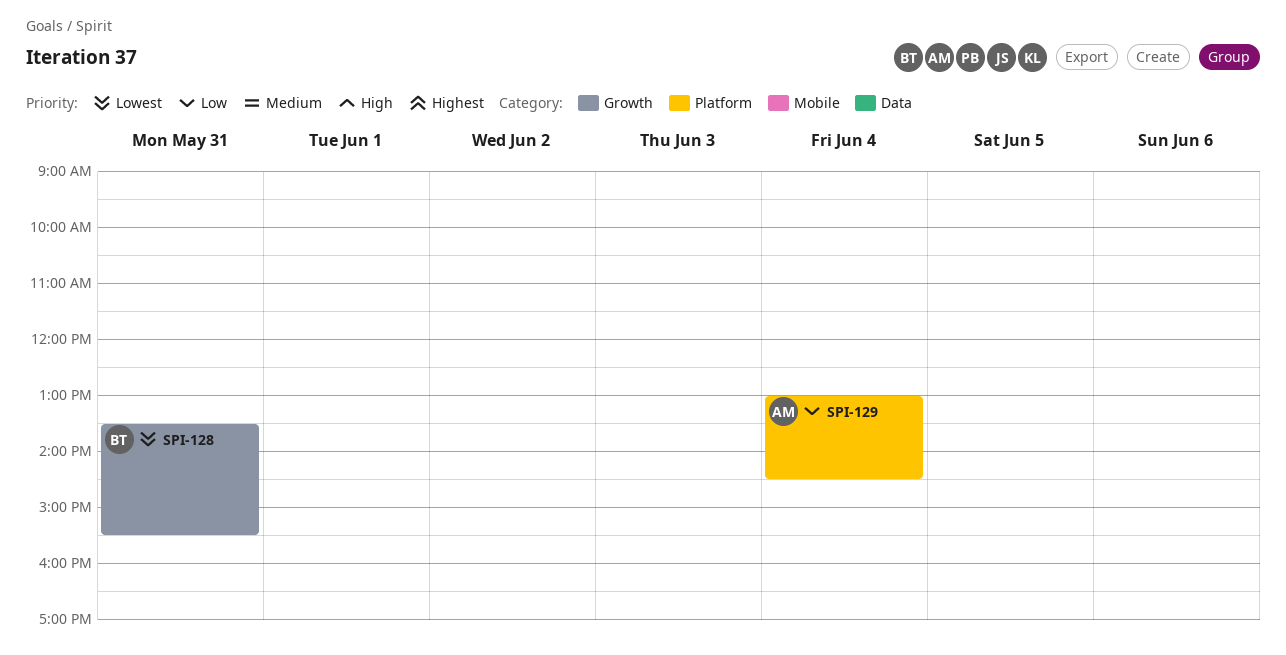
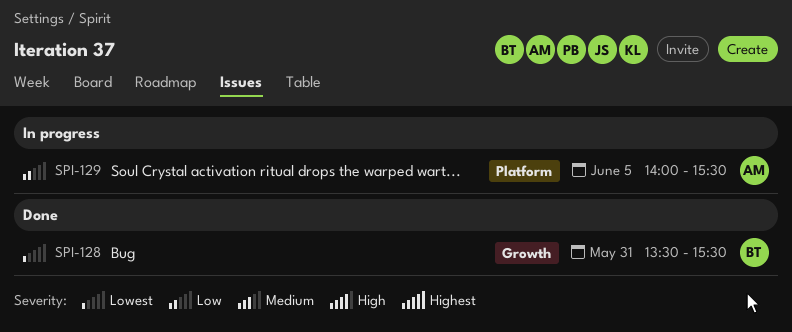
SPI-129, day: Jun 4 -> Jun 5
SPI-129, begins: 13:00 -> 14:00
SPI-129, ends: 14:30 -> 15:30

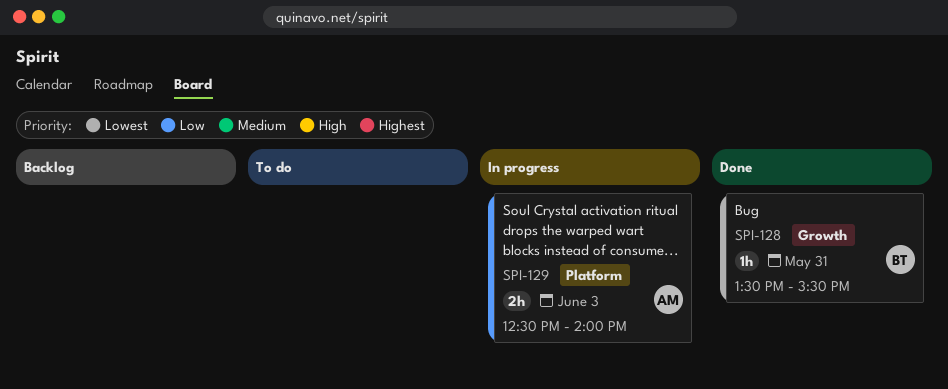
SPI-129, day: Jun 5 -> Jun 3
SPI-129, begins: 14:00 -> 12:30
SPI-129, ends: 15:30 -> 14:00

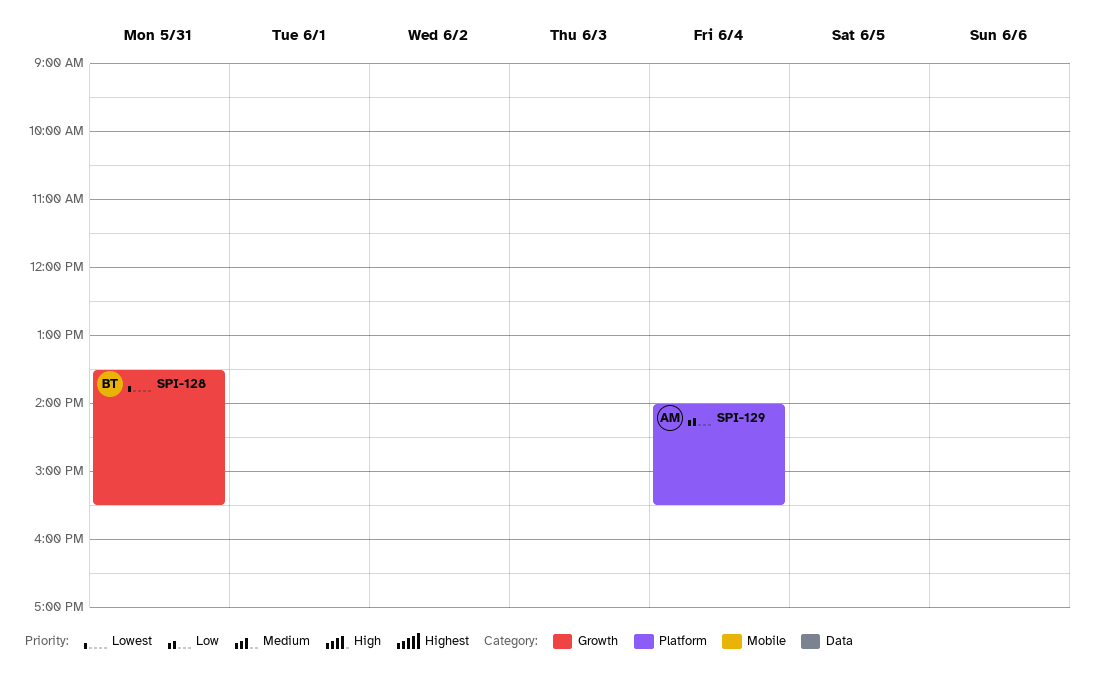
SPI-129, day: Jun 3 -> Jun 4
SPI-129, begins: 12:30 -> 14:00
SPI-129, ends: 14:00 -> 15:30

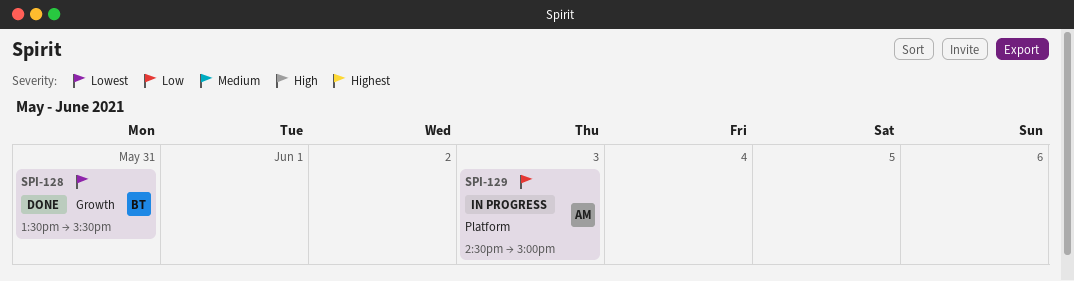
SPI-129, day: Jun 4 -> Jun 3
SPI-129, begins: 14:00 -> 14:30
SPI-129, ends: 15:30 -> 15:00

